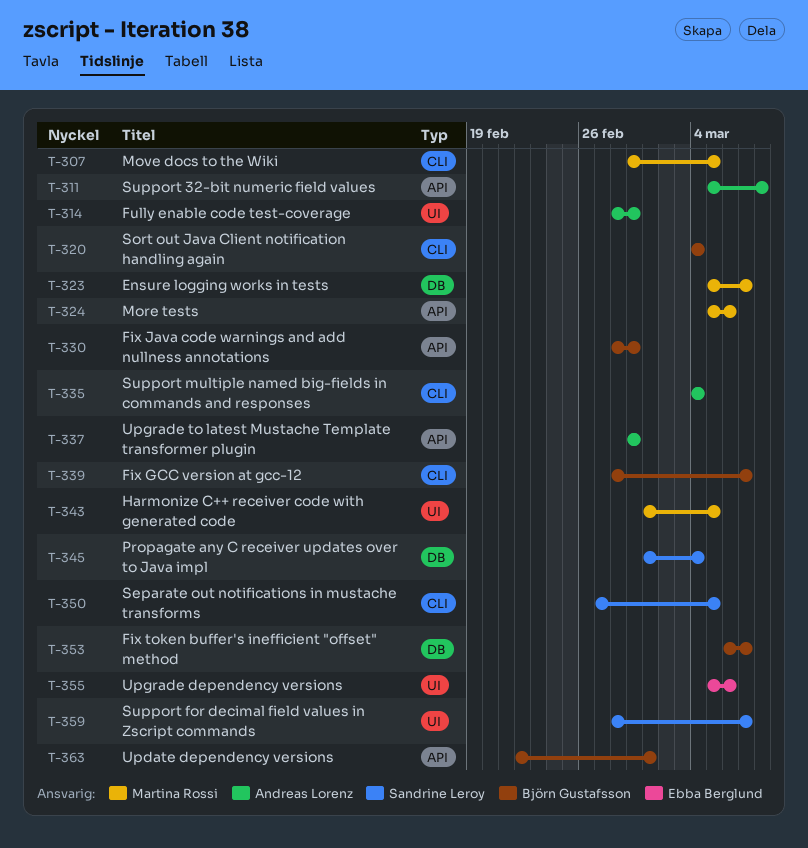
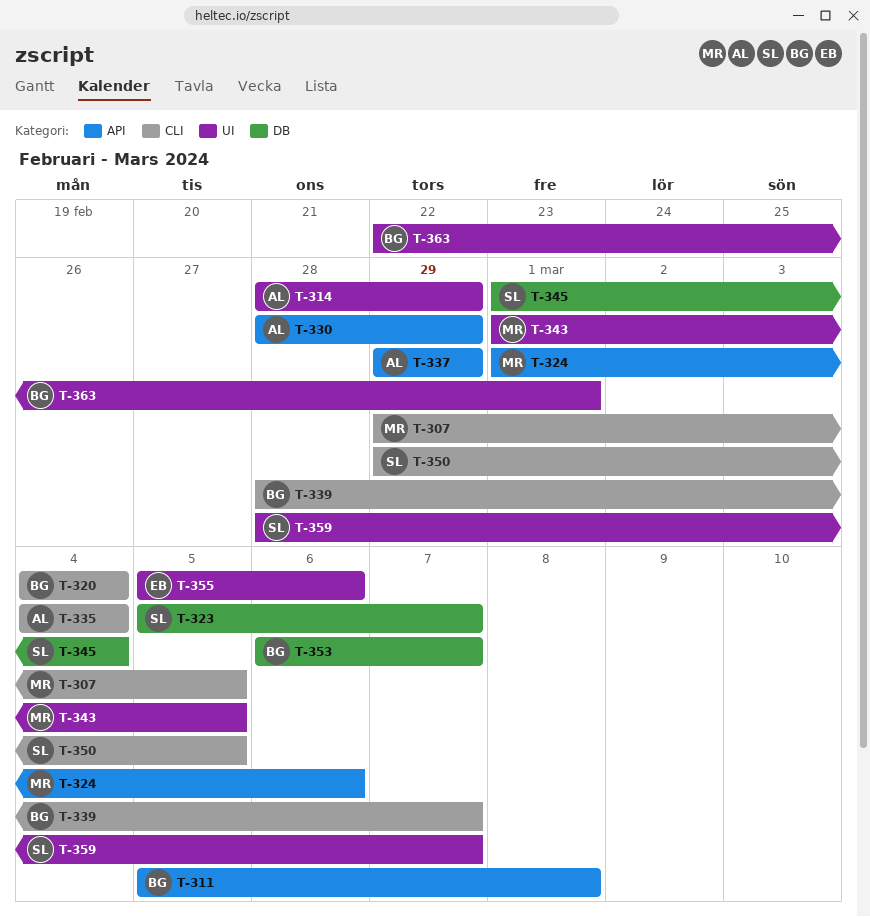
T-311, owner: Andreas Lorenz -> Björn Gustafsson
T-323, owner: Martina Rossi -> Sandrine Leroy
T-324, start: Mar 5 -> Mar 1
T-330, owner: Björn Gustafsson -> Andreas Lorenz
T-350, start: Feb 27 -> Feb 29
T-363, label: API -> UI

